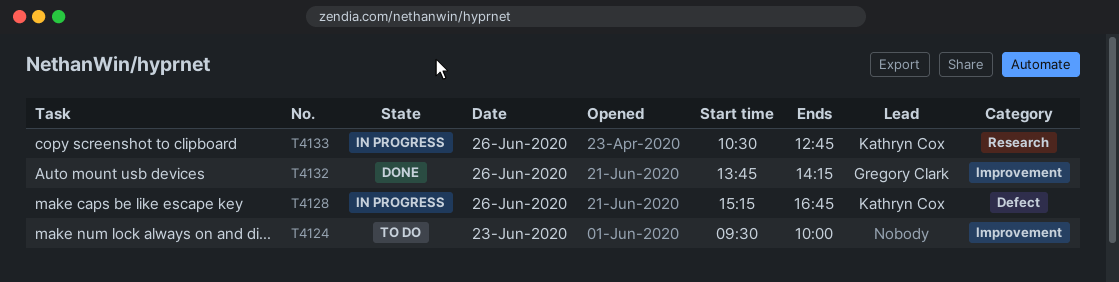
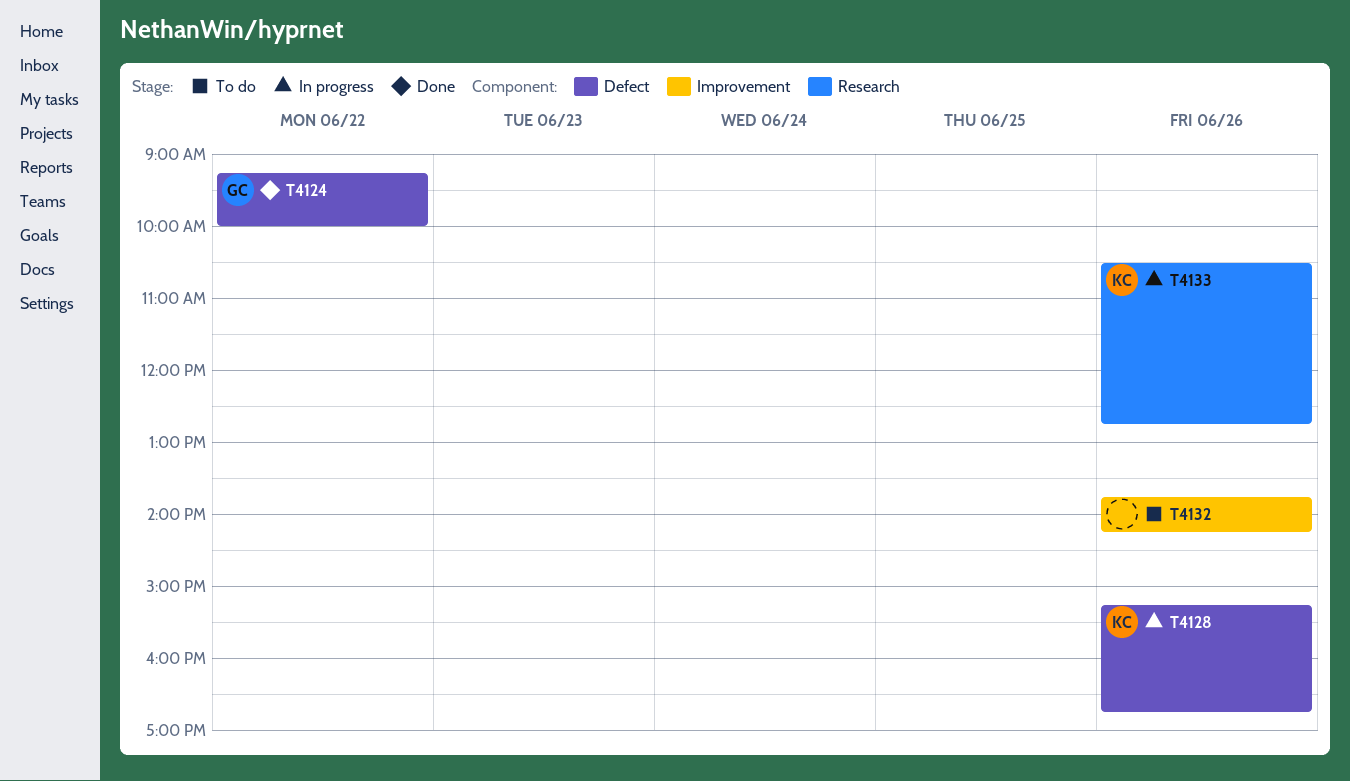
T4124, status: To do -> Done
T4124, owner: none -> Gregory Clark
T4124, label: Improvement -> Defect
T4124, day: Jun 23 -> Jun 22
T4124, begins: 09:30 -> 09:15
T4132, status: Done -> To do
T4132, owner: Gregory Clark -> none

